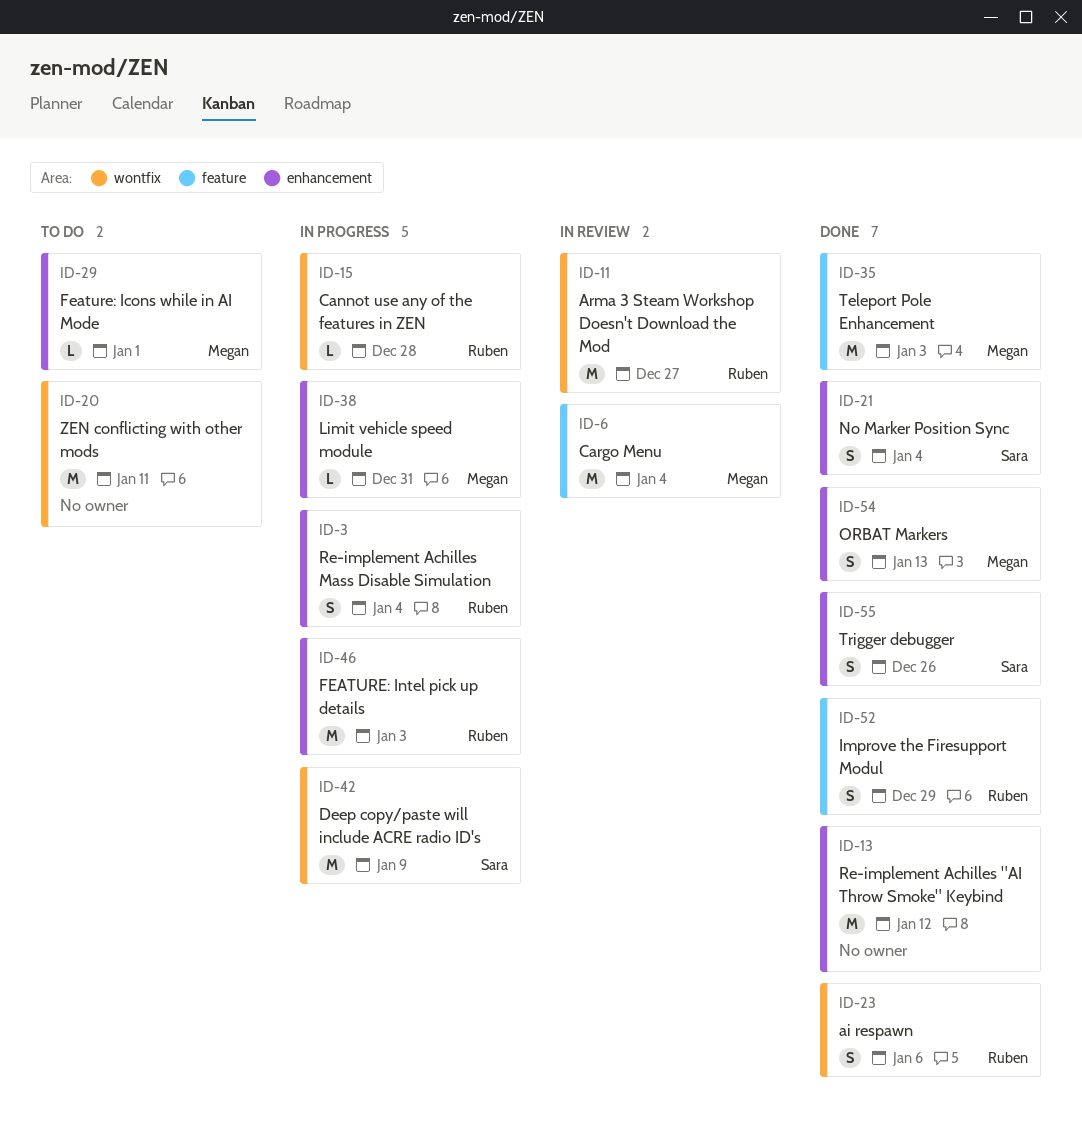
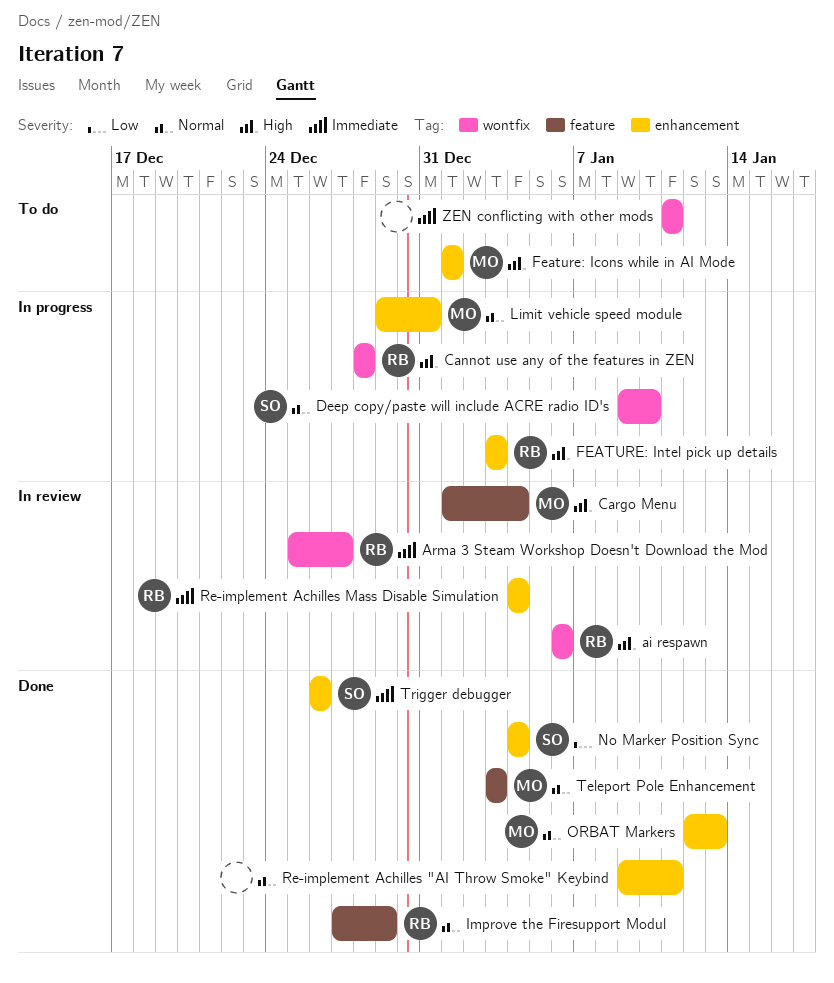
ai respawn, status: Done -> In review
Deep copy/paste will include ACRE radio ID's, due: Jan 9 -> Jan 10
Re-implement Achilles "AI Throw Smoke" Keybind, due: Jan 12 -> Jan 11
Re-implement Achilles Mass Disable Simulation, status: In progress -> In review

